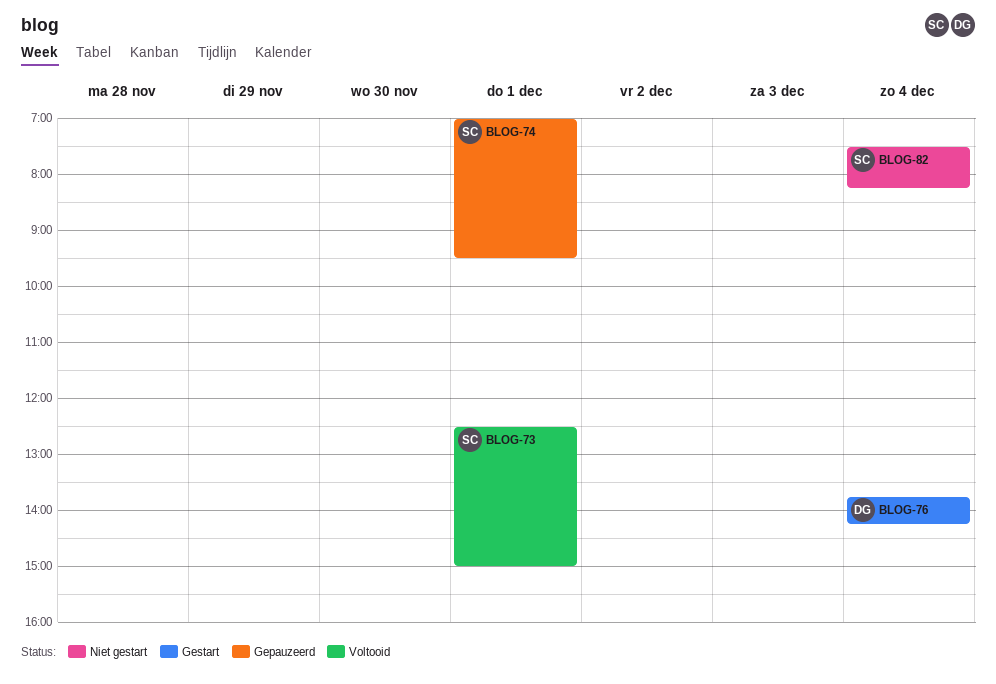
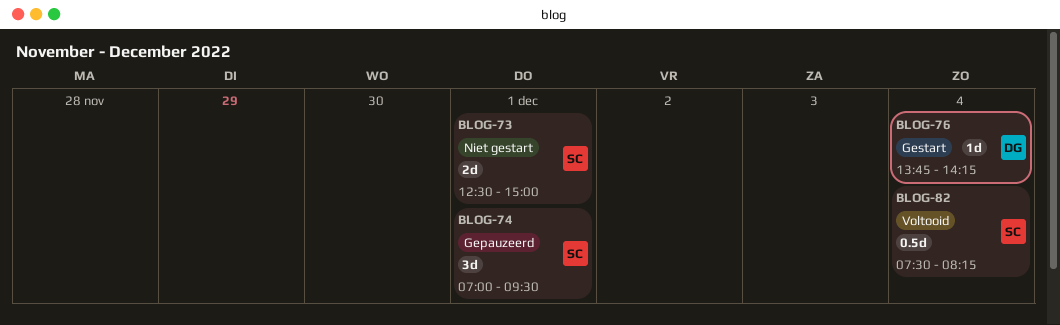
BLOG-73, status: Voltooid -> Niet gestart
BLOG-82, status: Niet gestart -> Voltooid

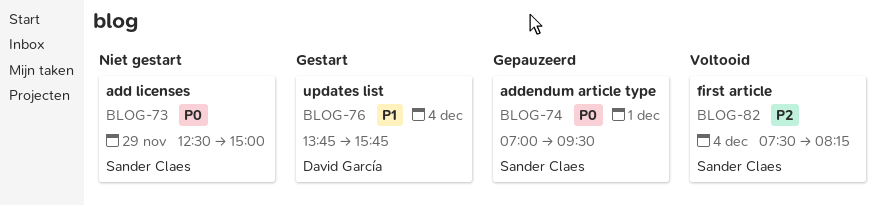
BLOG-73, day: Dec 1 -> Nov 29
BLOG-76, ends: 14:15 -> 15:45

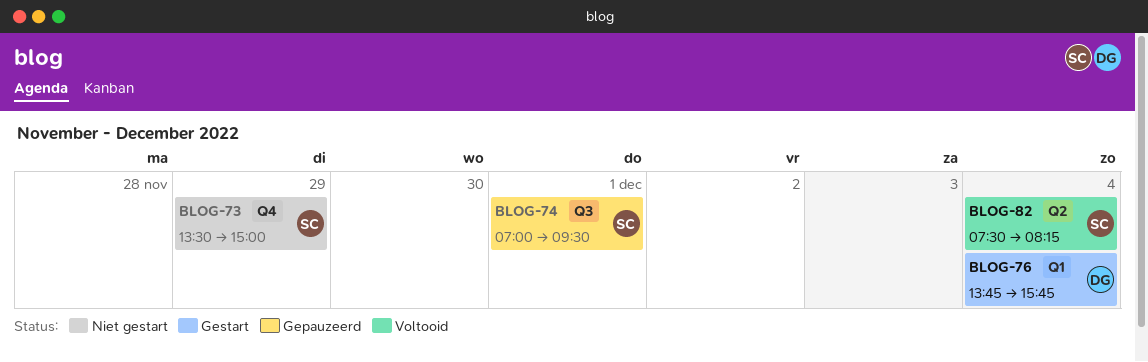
BLOG-73, begins: 12:30 -> 13:30

